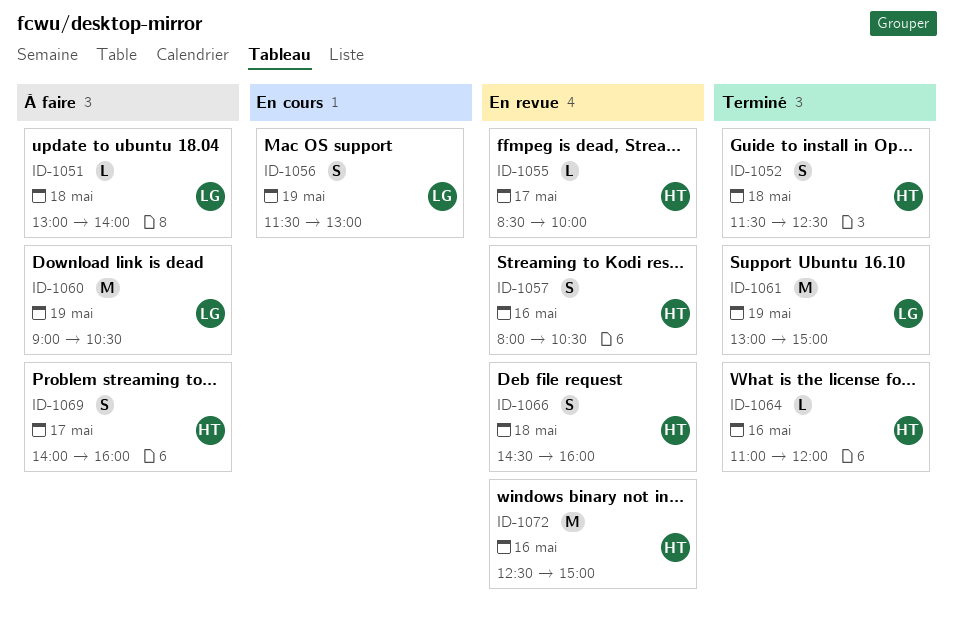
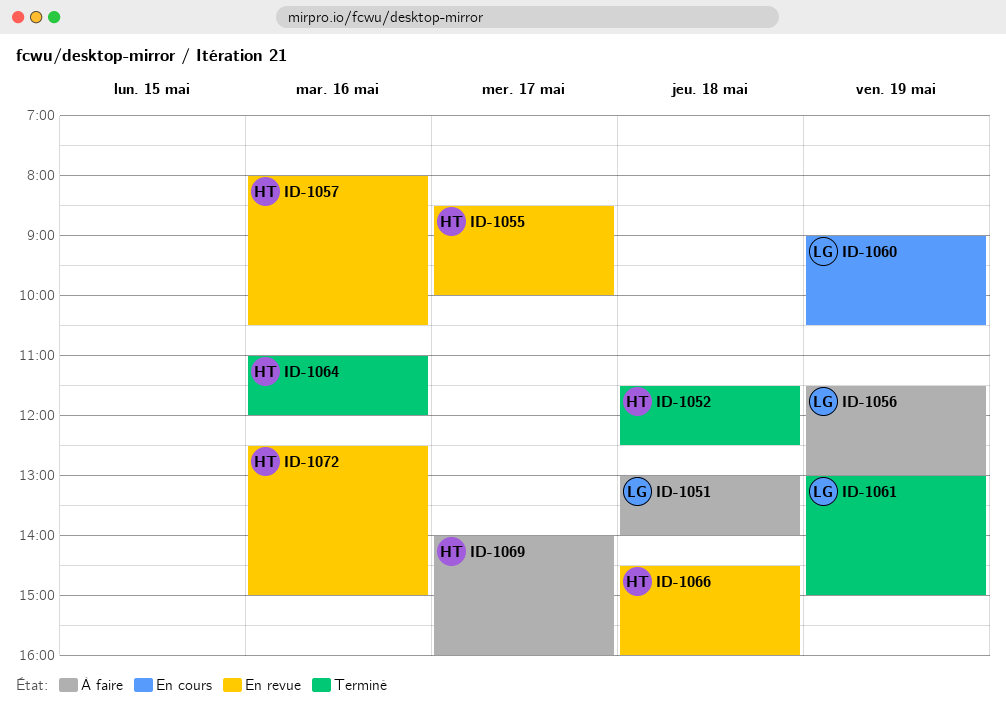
ID-1056, status: En cours -> À faire
ID-1060, status: À faire -> En cours

